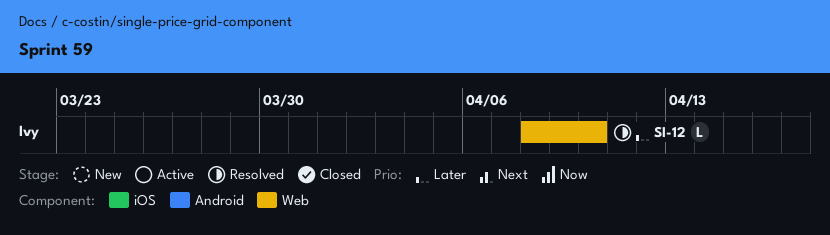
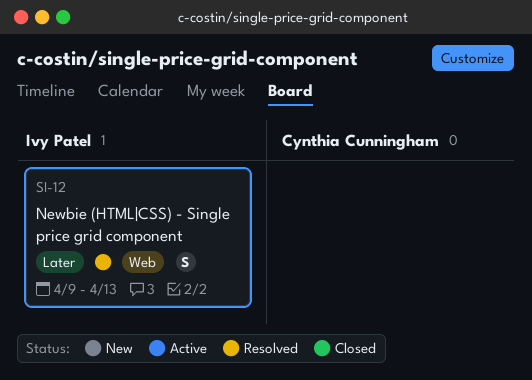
SI-12, estimate: L -> S
SI-12, start: Apr 8 -> Apr 9
SI-12, due: Apr 10 -> Apr 13

